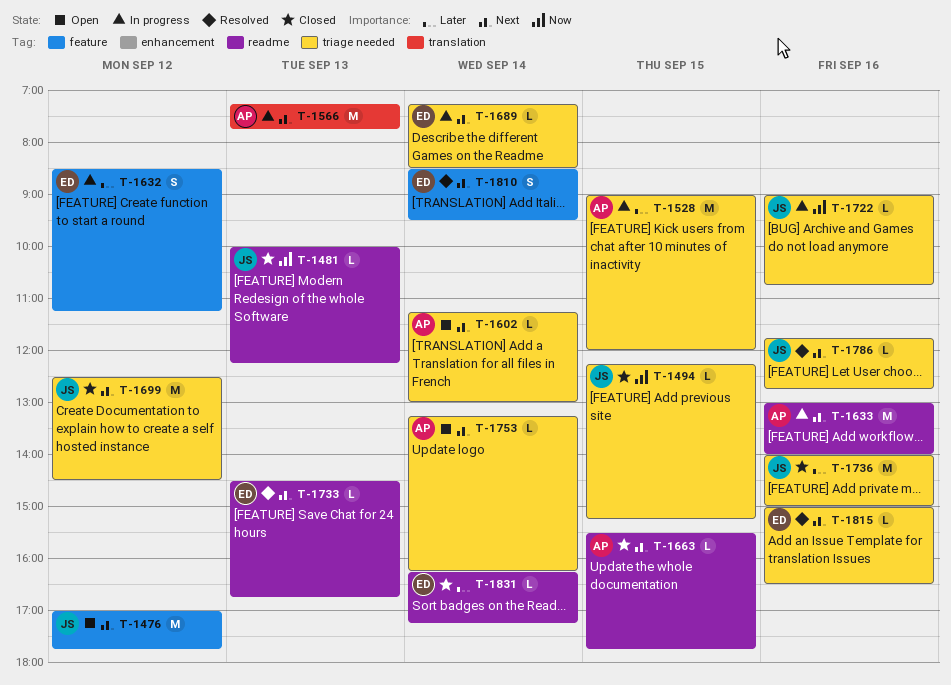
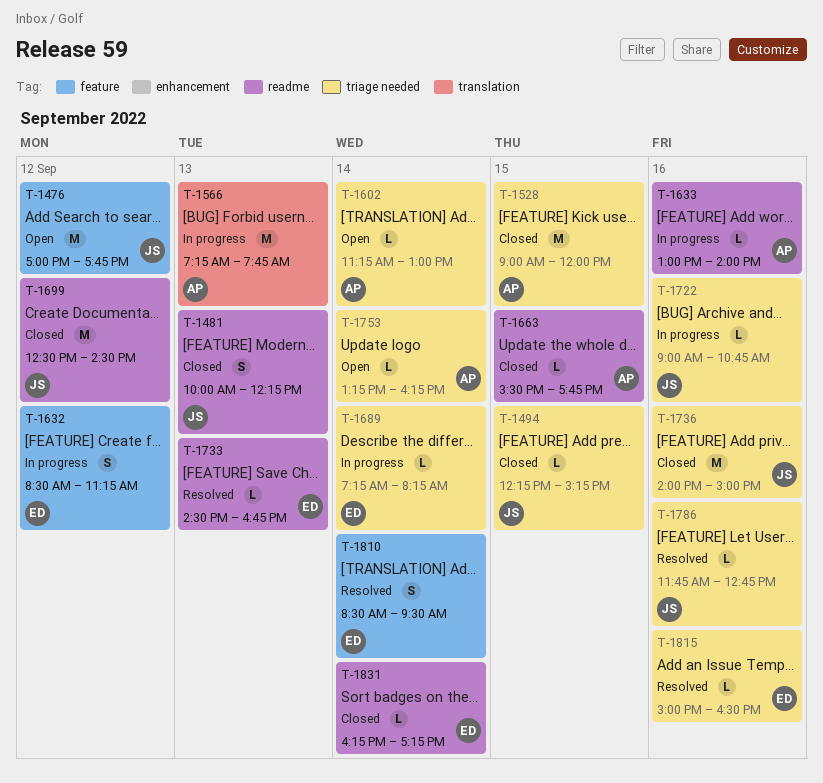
T-1481, estimate: L -> S
T-1528, status: In progress -> Closed
T-1633, estimate: M -> L
T-1689, ends: 08:30 -> 08:15
T-1699, label: triage needed -> readme

